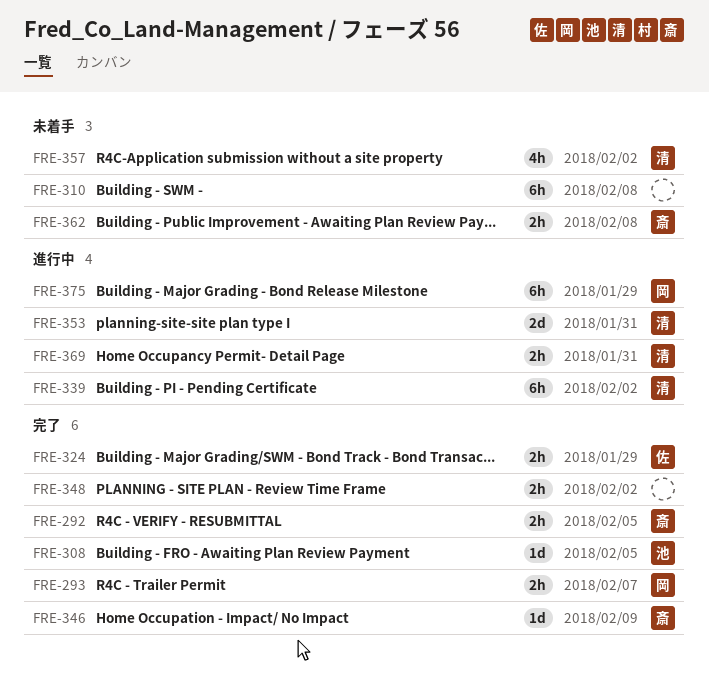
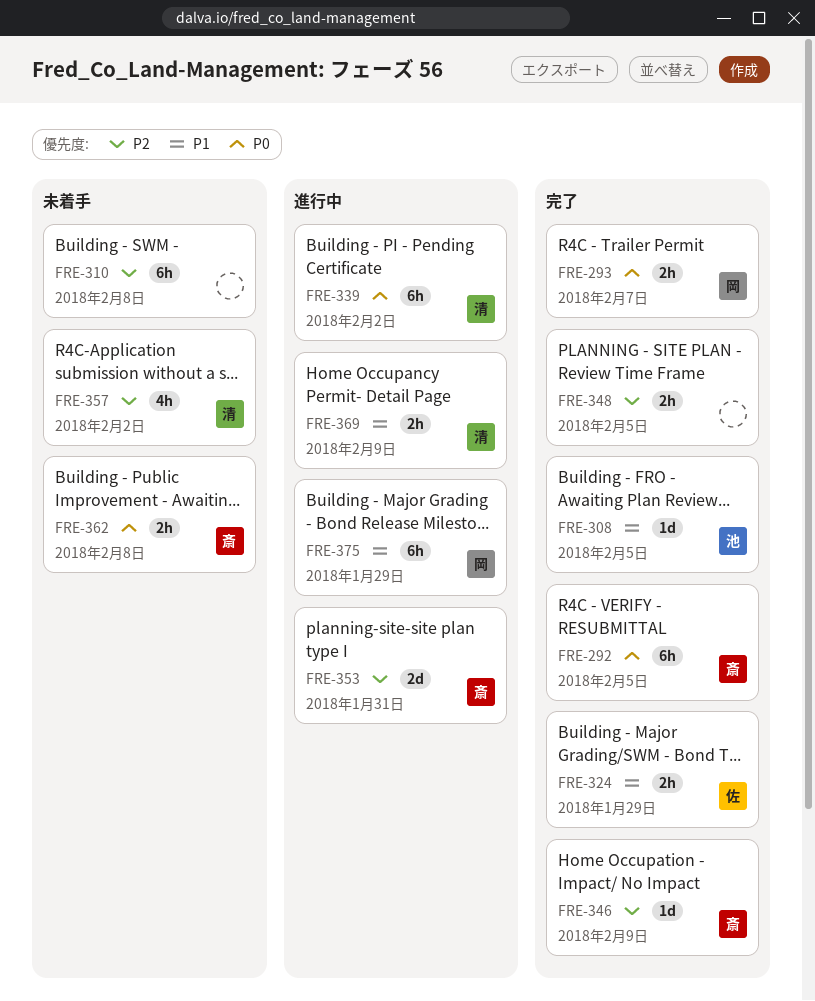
FRE-292, estimate: 2h -> 6h
FRE-348, due: Feb 2 -> Feb 5
FRE-353, owner: 清 -> 斎
FRE-369, due: Jan 31 -> Feb 9

